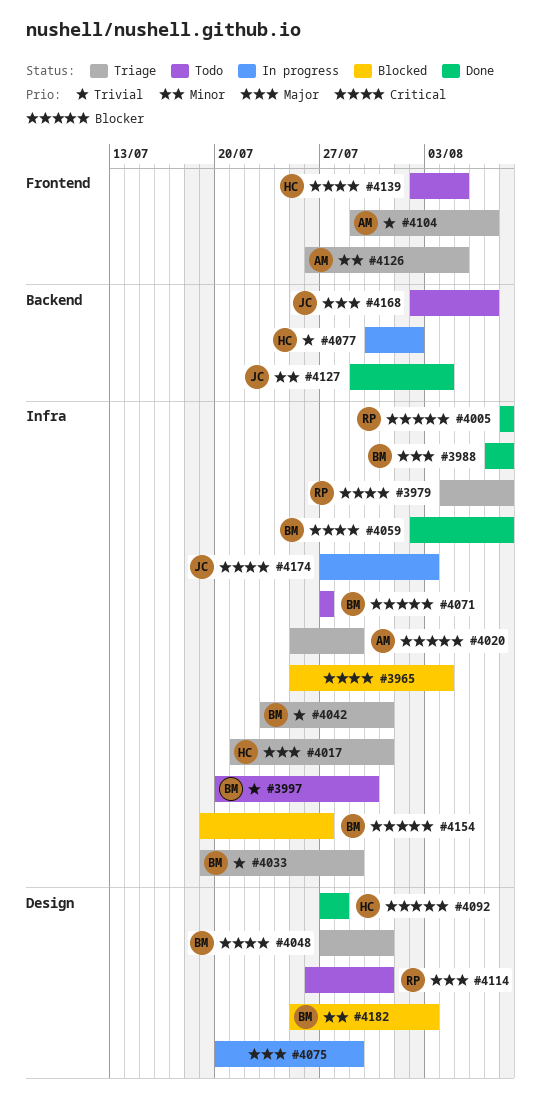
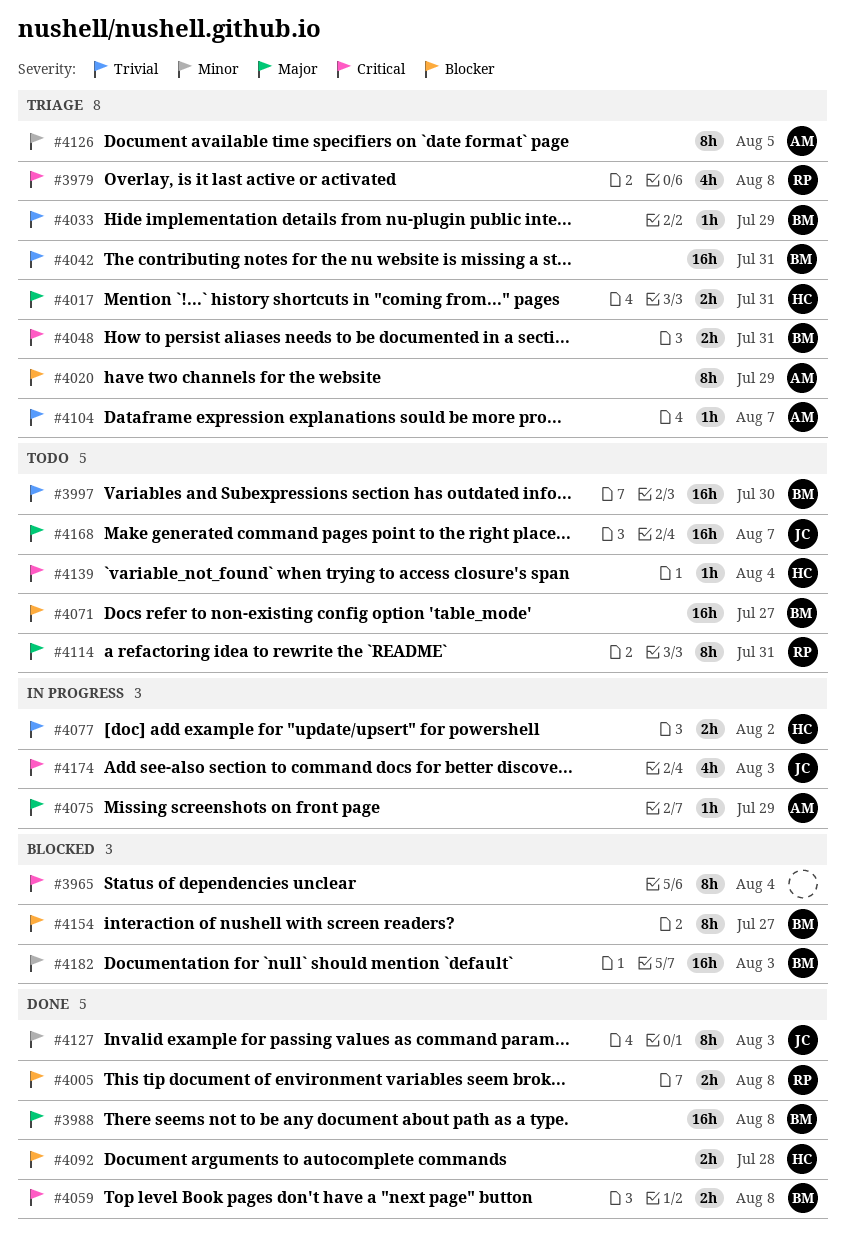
#4075, owner: none -> AM
#4127, due: Aug 4 -> Aug 3
#4139, due: Aug 5 -> Aug 4

